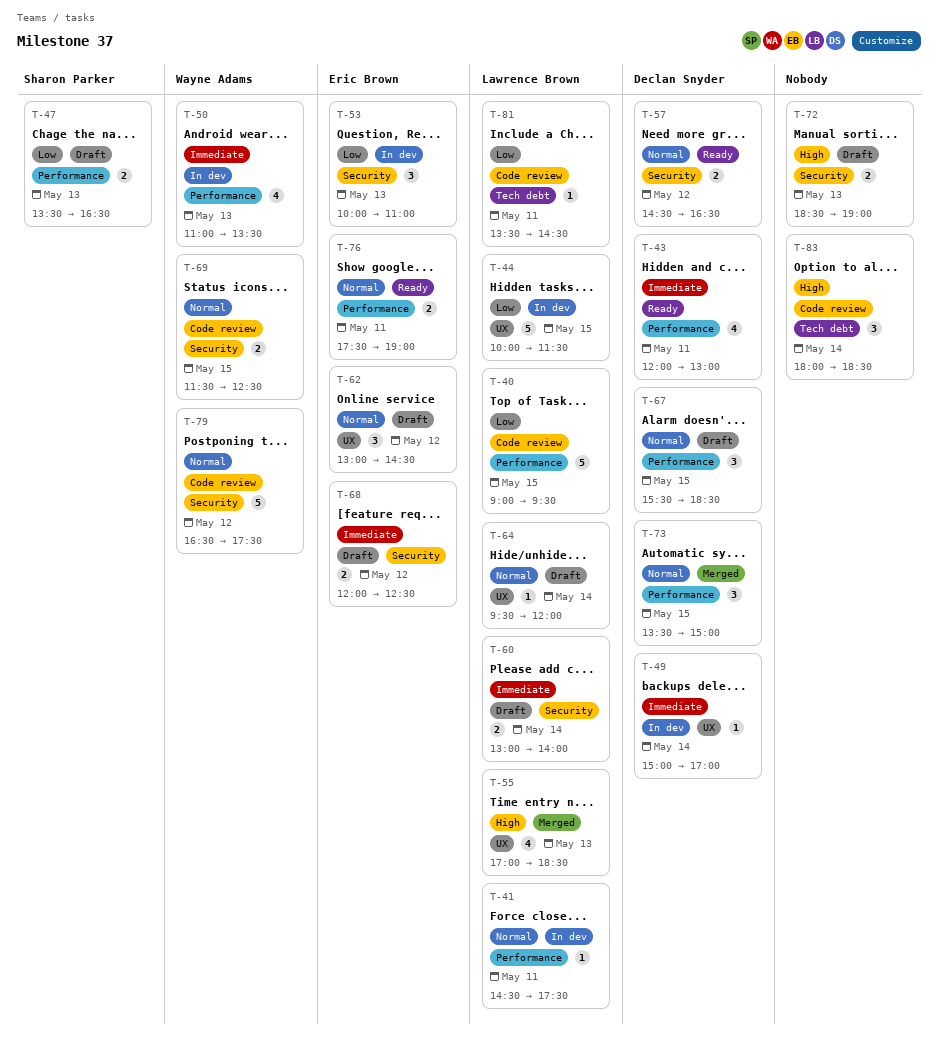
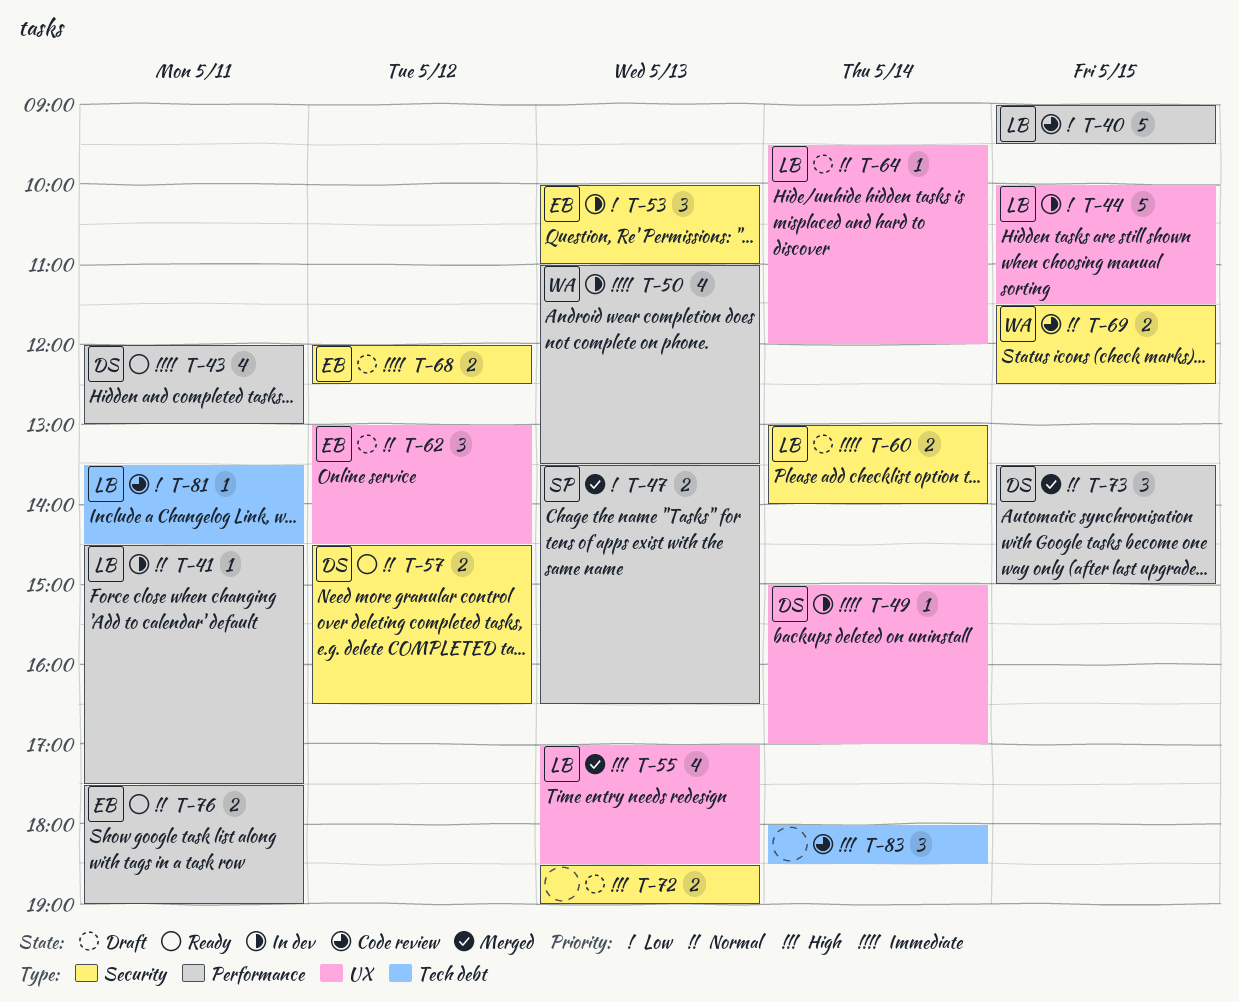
T-47, status: Draft -> Merged
T-67: present -> none
T-79: present -> none

